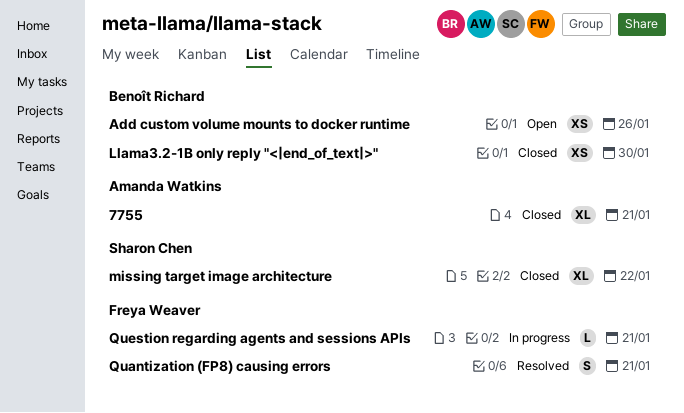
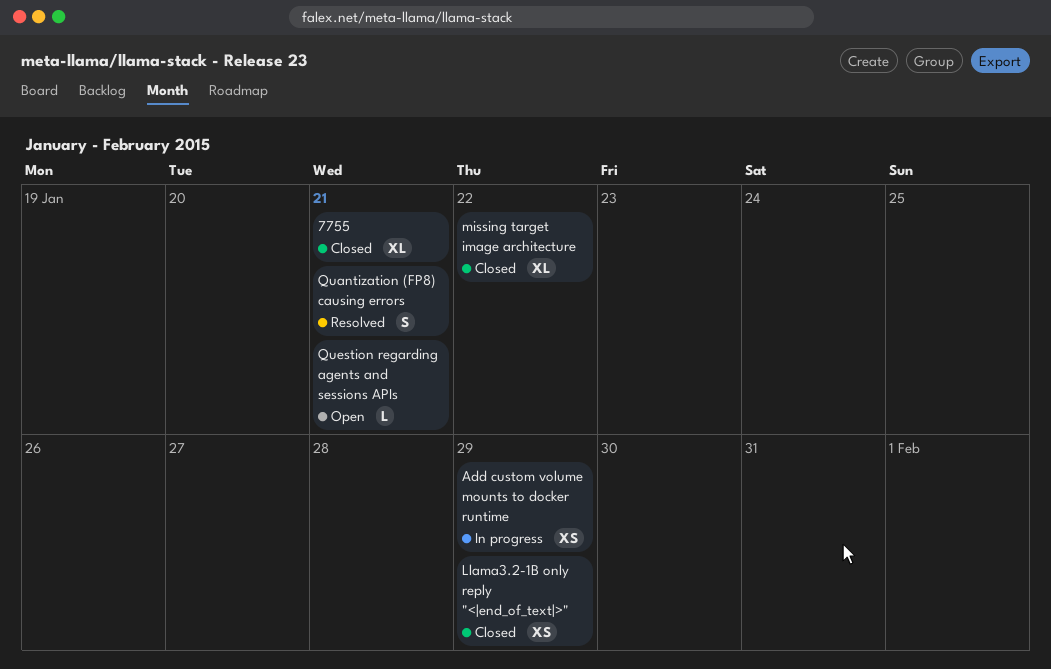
Add custom volume mounts to docker runtime, status: Open -> In progress
Add custom volume mounts to docker runtime, due: Jan 26 -> Jan 29
Llama3.2-1B only reply "<|end_of_text|>", due: Jan 30 -> Jan 29
Question regarding agents and sessions APIs, status: In progress -> Open

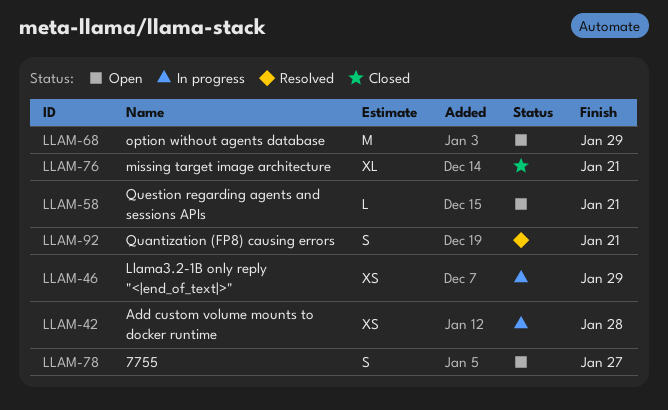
7755, status: Closed -> Open
7755, estimate: XL -> S
7755, due: Jan 21 -> Jan 27
Add custom volume mounts to docker runtime, due: Jan 29 -> Jan 28
Llama3.2-1B only reply "<|end_of_text|>", status: Closed -> In progress
missing target image architecture, due: Jan 22 -> Jan 21
option without agents database: none -> present

